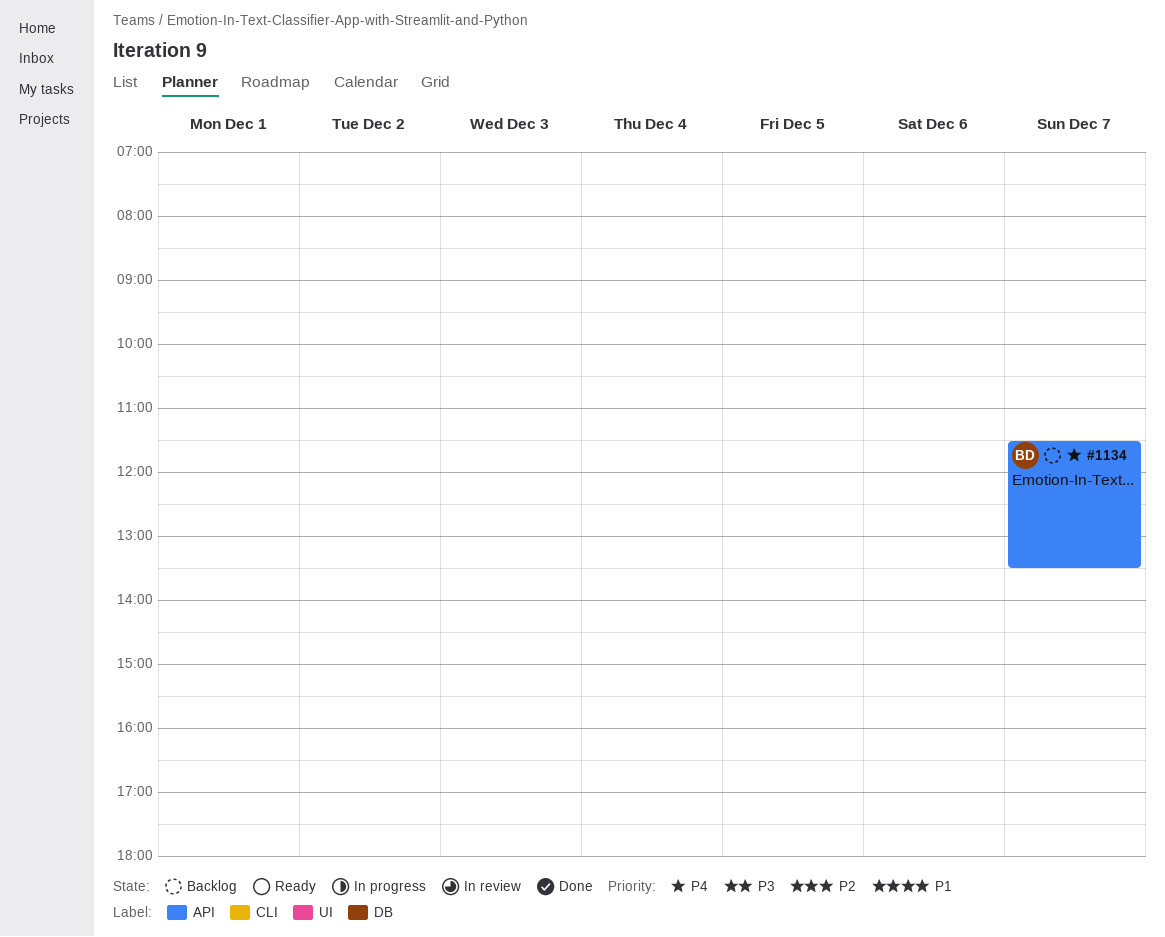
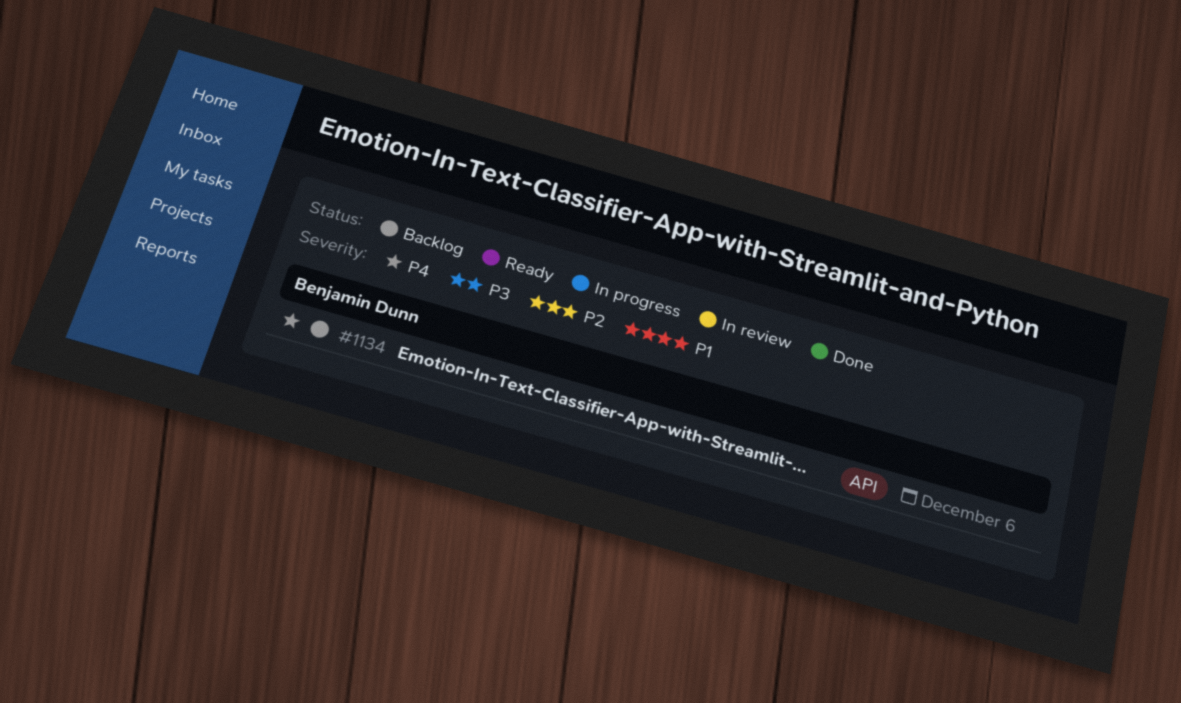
#1134, day: Dec 7 -> Dec 6

